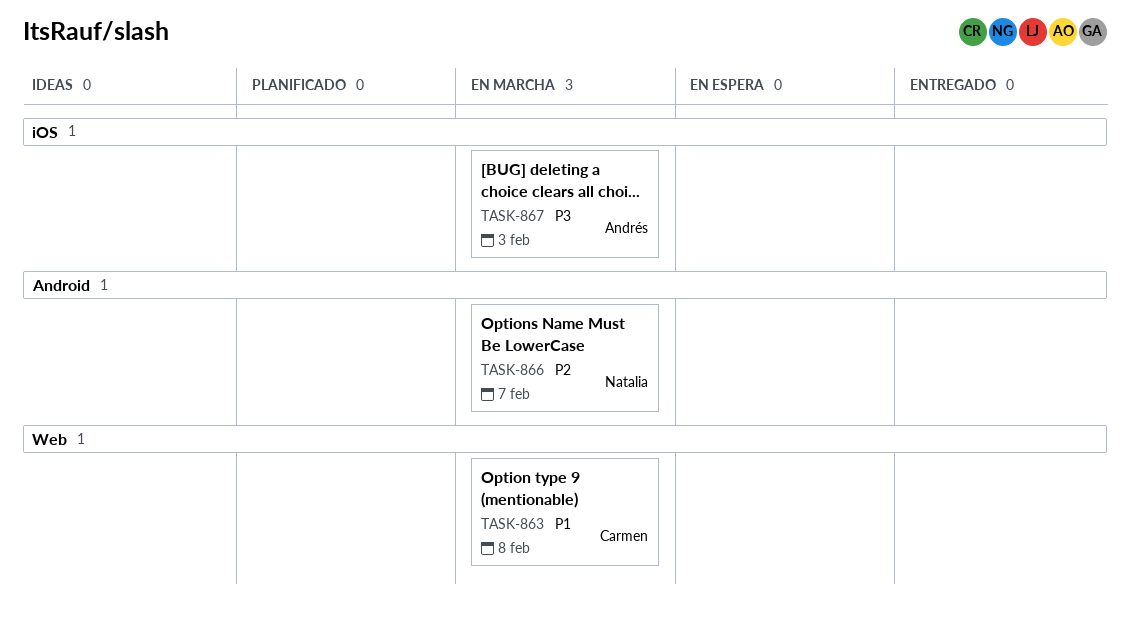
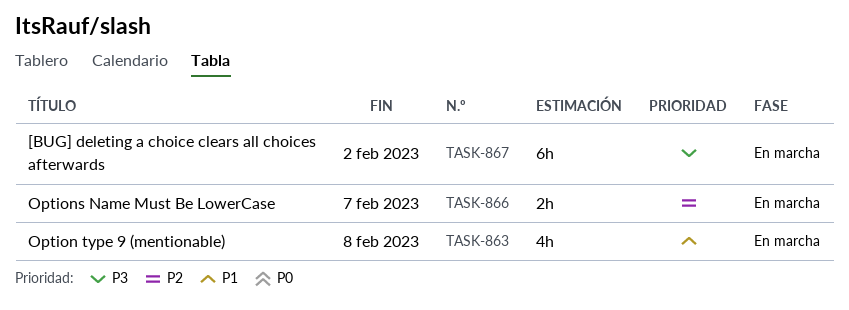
TASK-867, due: Feb 3 -> Feb 2

